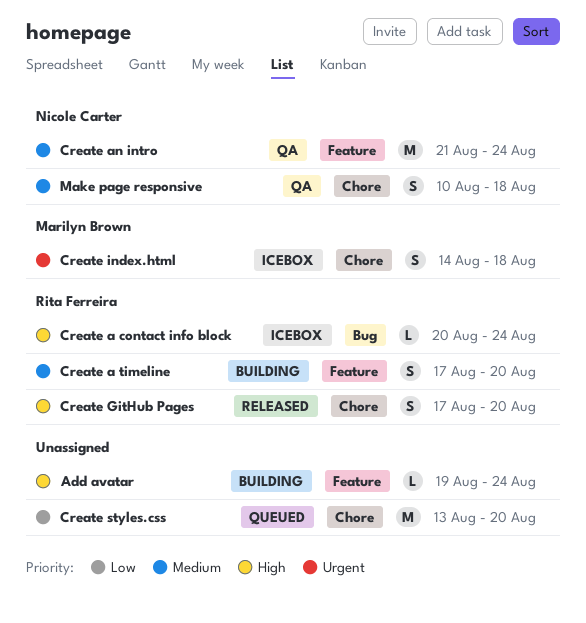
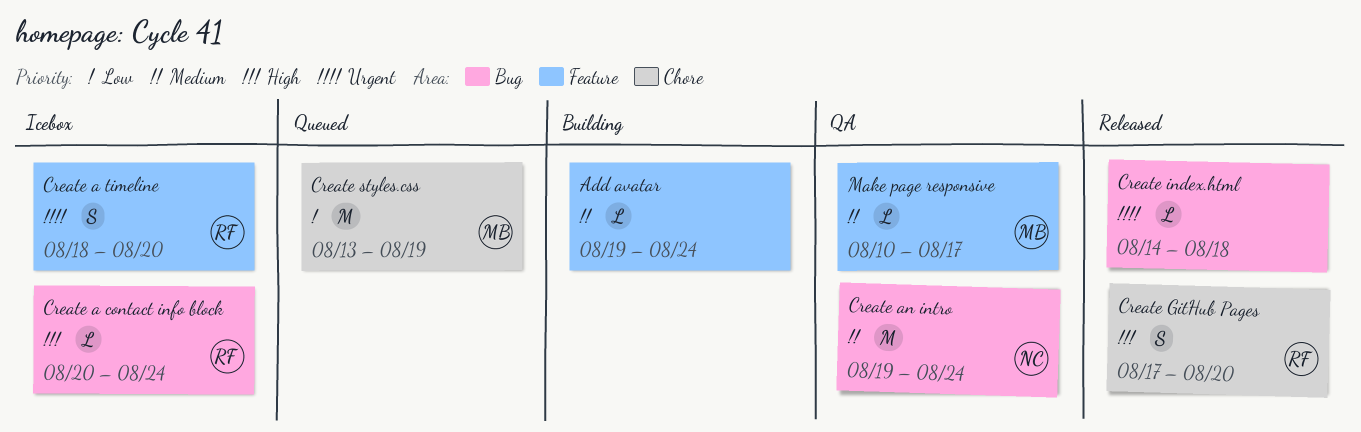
Add avatar, priority: High -> Medium
Create a timeline, status: Building -> Icebox
Create a timeline, priority: Medium -> Urgent
Create a timeline, start: Aug 17 -> Aug 18
Create an intro, label: Feature -> Bug
Create an intro, start: Aug 21 -> Aug 19
Create index.html, status: Icebox -> Released
Create index.html, owner: Marilyn Brown -> none
Create index.html, label: Chore -> Bug
Create index.html, estimate: S -> L
Create styles.css, owner: none -> Marilyn Brown
Create styles.css, due: Aug 20 -> Aug 19
Make page responsive, owner: Nicole Carter -> Marilyn Brown
Make page responsive, label: Chore -> Feature
Make page responsive, estimate: S -> L
Make page responsive, due: Aug 18 -> Aug 17

